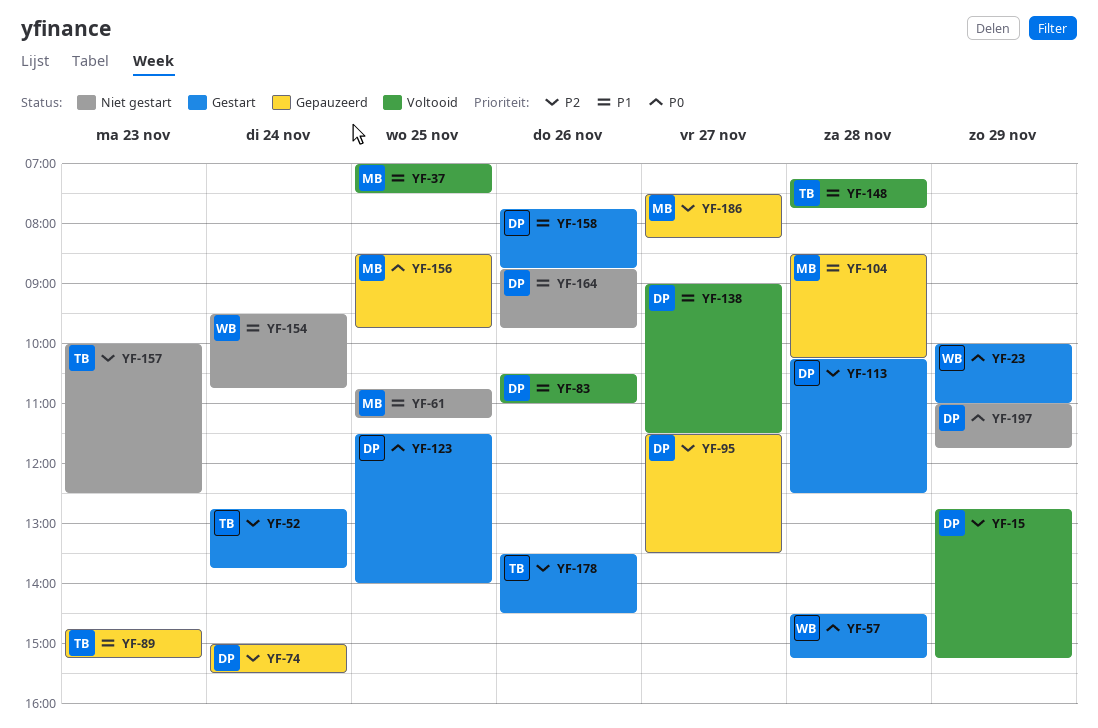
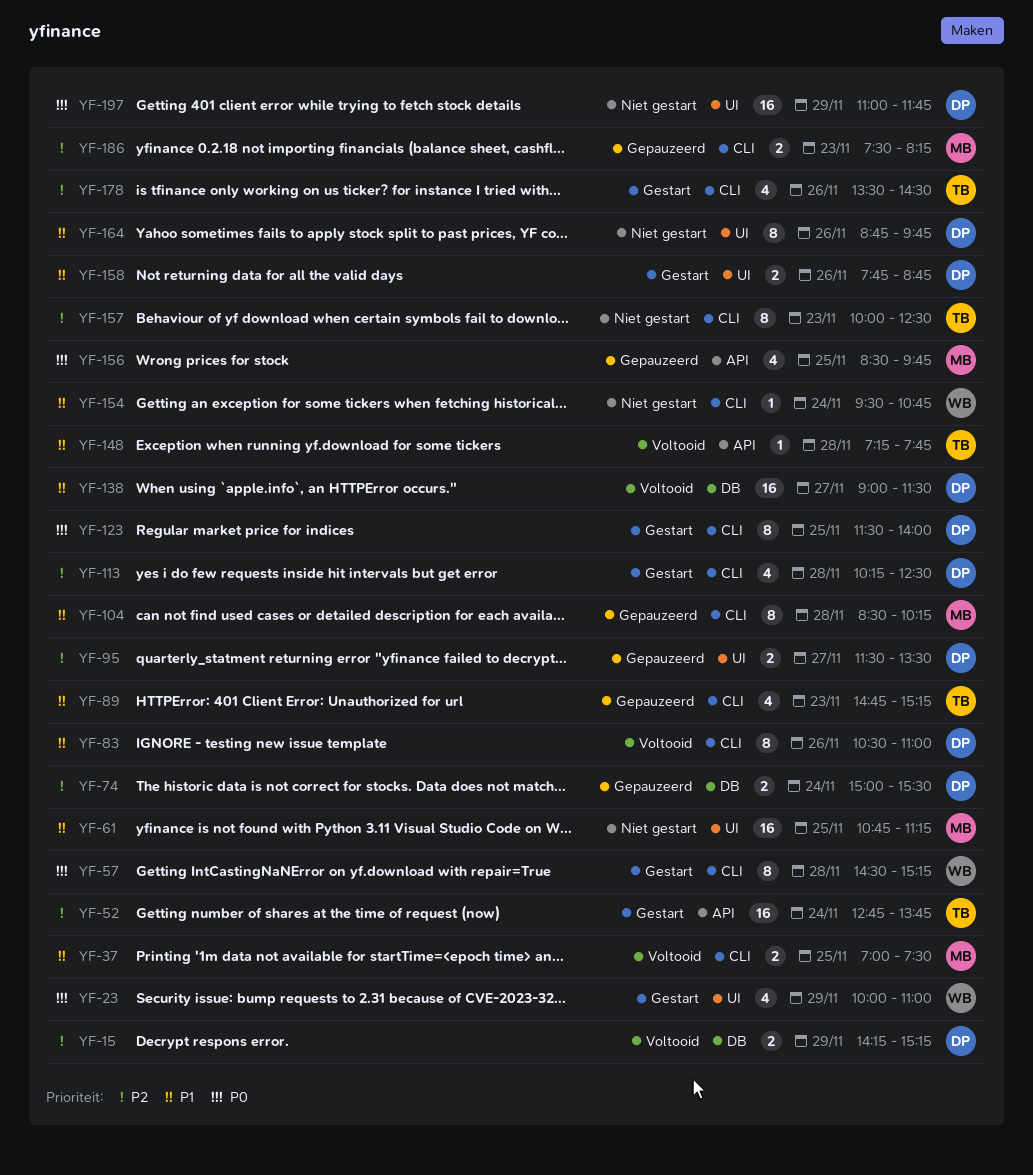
YF-15, begins: 12:45 -> 14:15
YF-186, day: Nov 27 -> Nov 23

